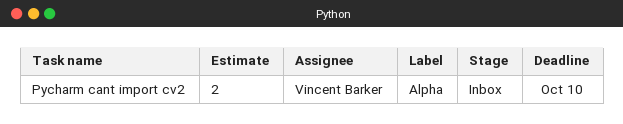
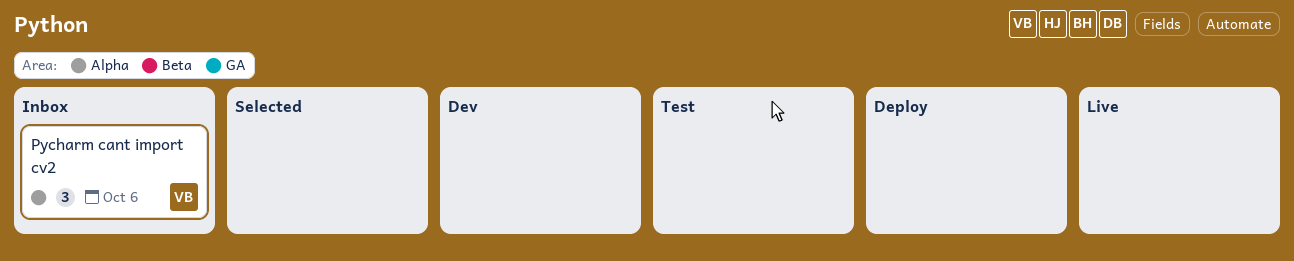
Pycharm cant import cv2, estimate: 2 -> 3
Pycharm cant import cv2, due: Oct 10 -> Oct 6

